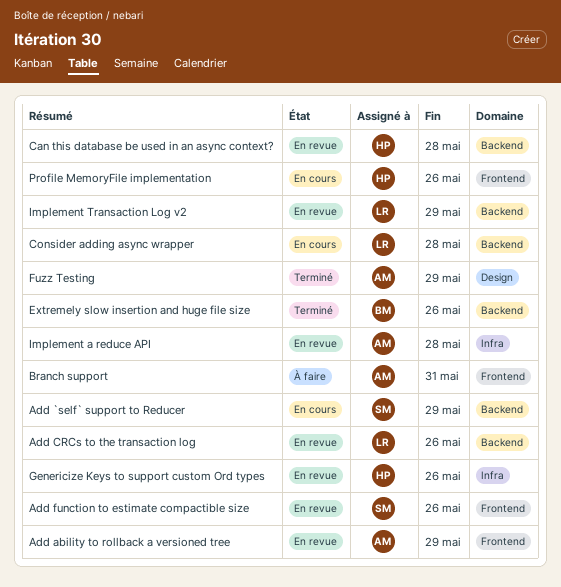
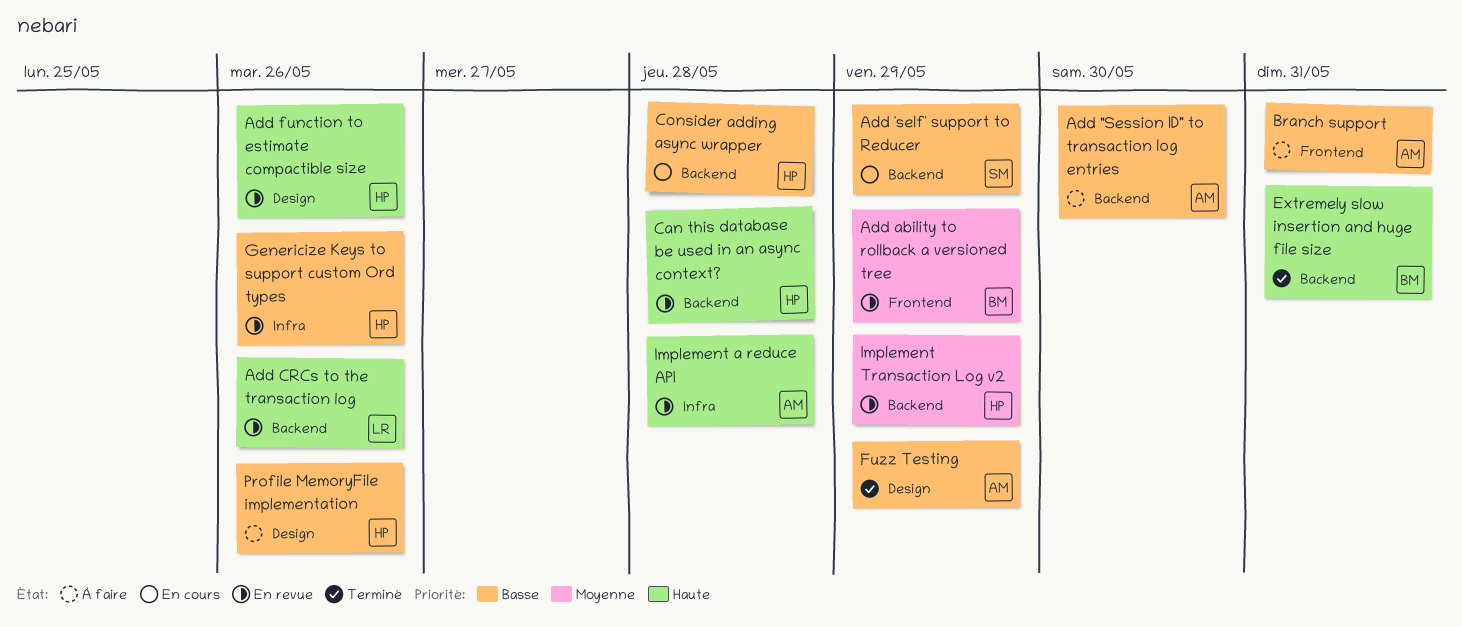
Add "Session ID" to transaction log entries: none -> present
Add ability to rollback a versioned tree, owner: AM -> BM
Add function to estimate compactible size, owner: SM -> HP
Add function to estimate compactible size, label: Frontend -> Design
Consider adding async wrapper, owner: LR -> HP
Extremely slow insertion and huge file size, due: May 26 -> May 31
Implement Transaction Log v2, owner: LR -> HP
Profile MemoryFile implementation, status: En cours -> À faire
Profile MemoryFile implementation, label: Frontend -> Design

